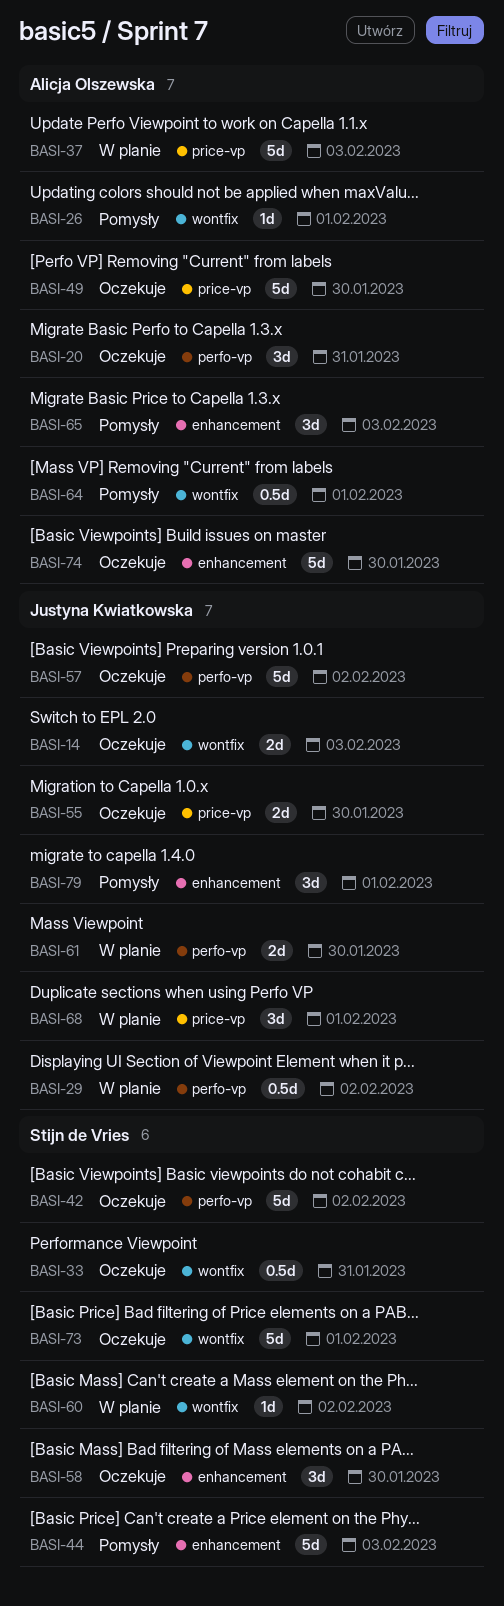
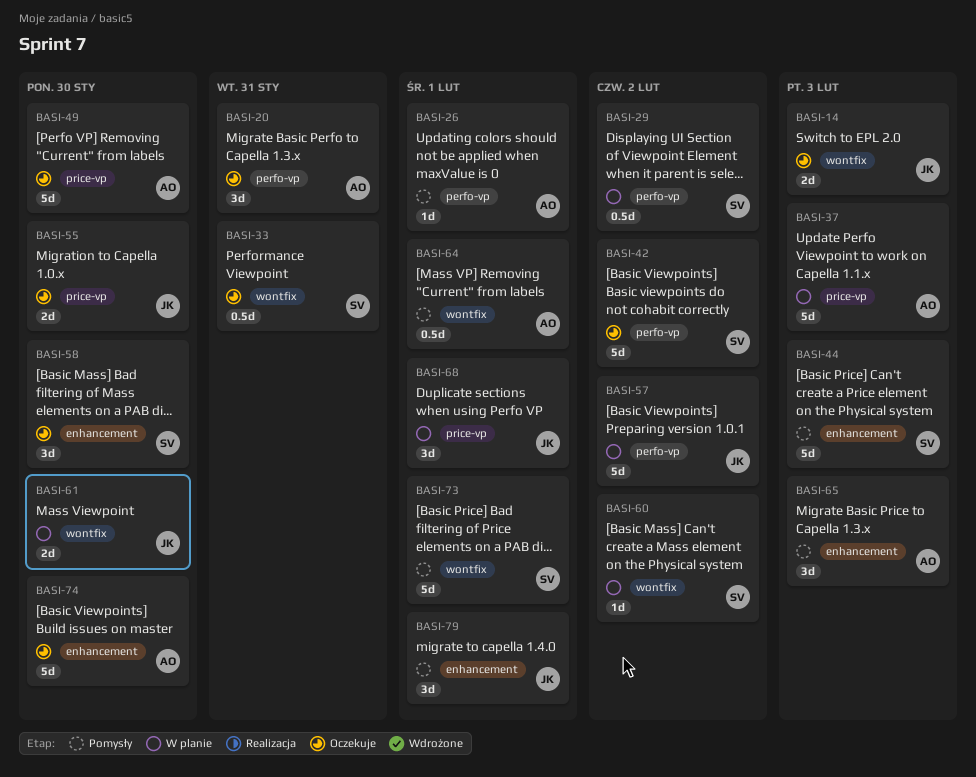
BASI-26, label: wontfix -> perfo-vp
BASI-29, owner: Justyna Kwiatkowska -> Stijn de Vries
BASI-57, status: Oczekuje -> W planie
BASI-61, label: perfo-vp -> wontfix
BASI-73, status: Oczekuje -> Pomysły

